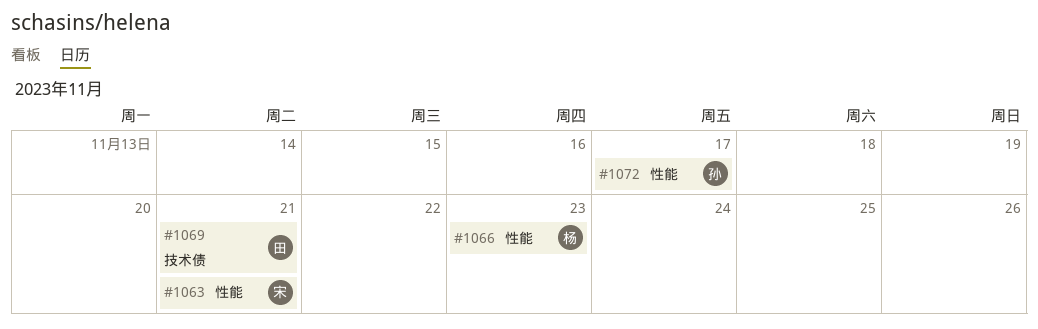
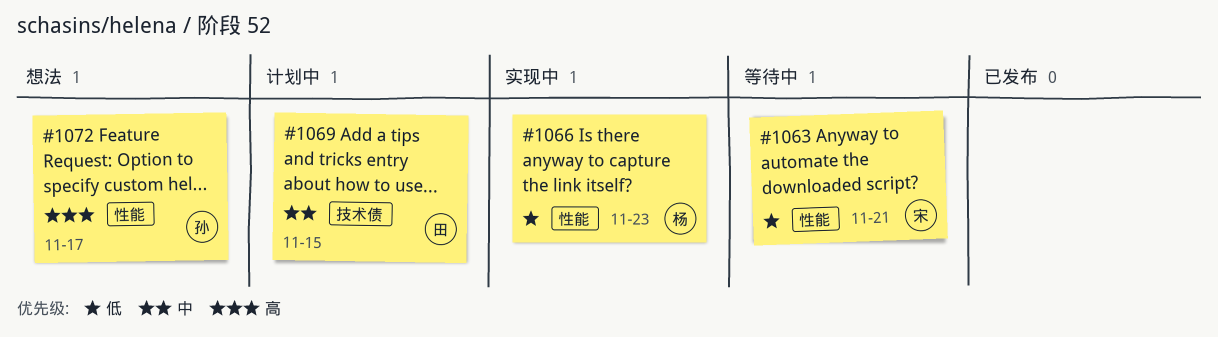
#1069, due: Nov 21 -> Nov 15

